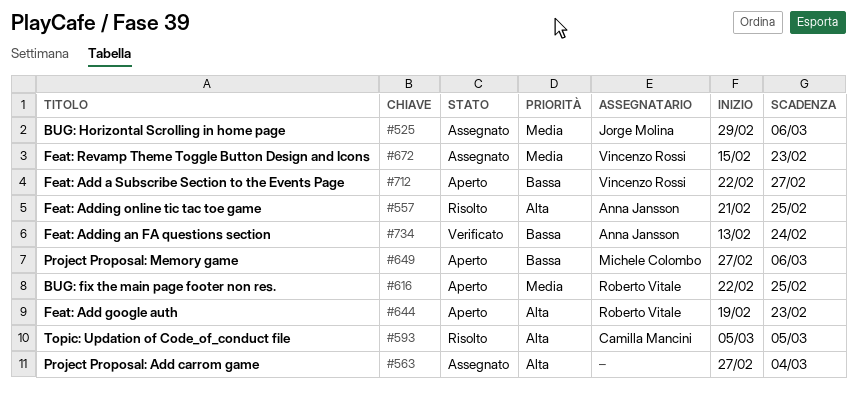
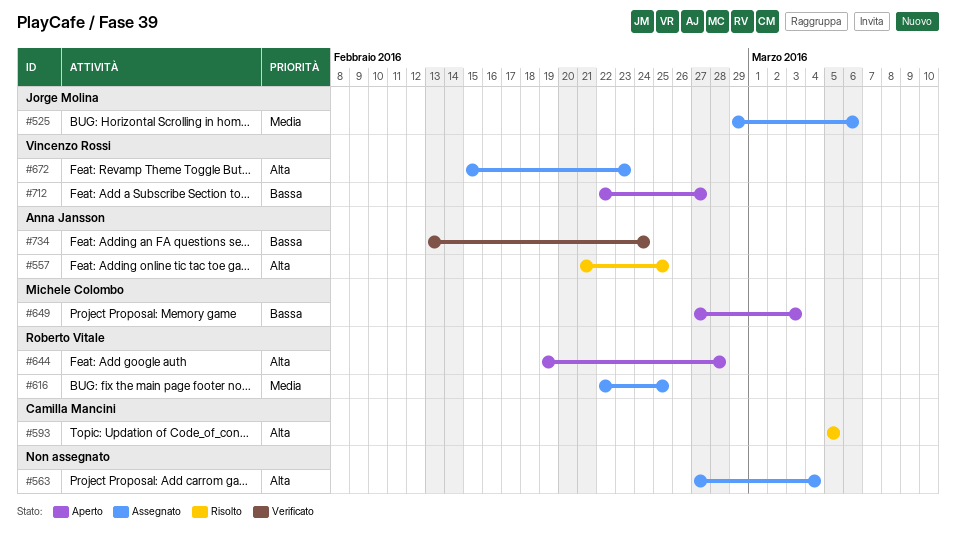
#616, status: Aperto -> Assegnato
#644, due: Feb 23 -> Feb 28
#649, due: Mar 6 -> Mar 3
#672, priority: Media -> Alta

